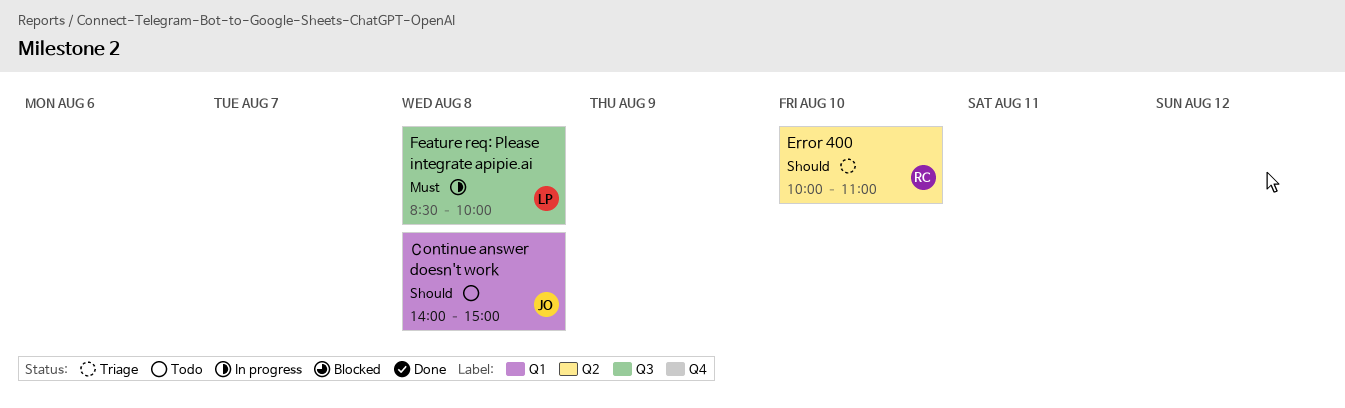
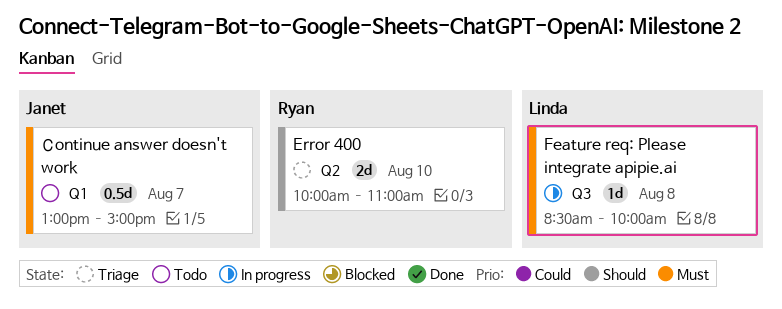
Сontinue answer doesn't work, priority: Should -> Must
Сontinue answer doesn't work, day: Aug 8 -> Aug 7
Сontinue answer doesn't work, begins: 14:00 -> 13:00

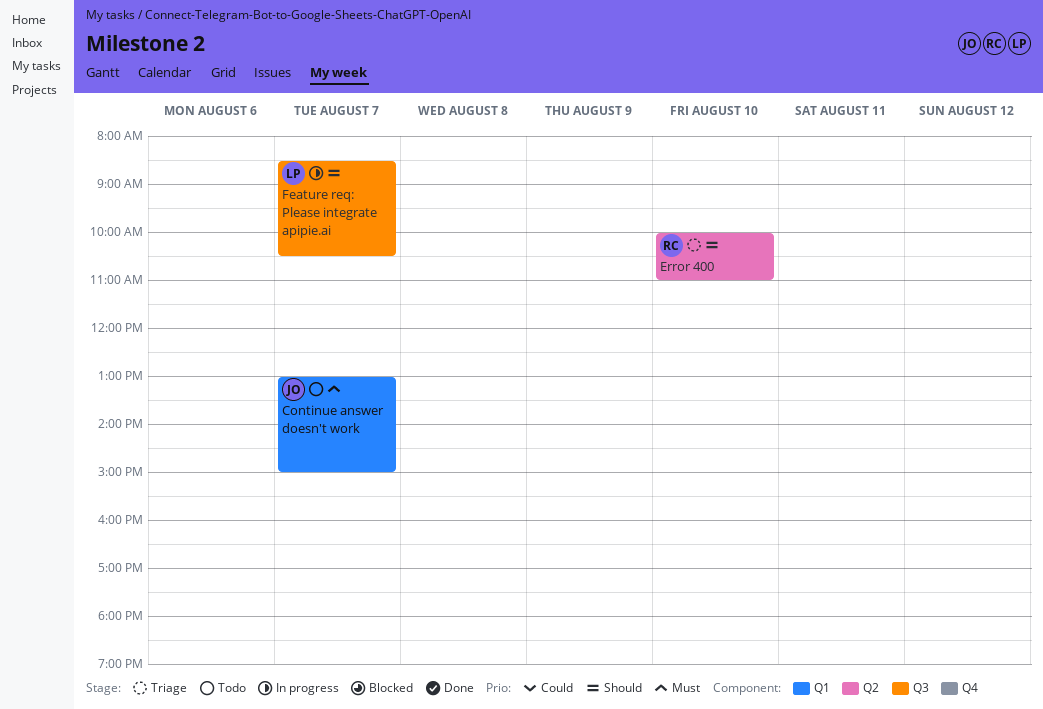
Feature req: Please integrate apipie.ai, priority: Must -> Should
Feature req: Please integrate apipie.ai, day: Aug 8 -> Aug 7
Feature req: Please integrate apipie.ai, ends: 10:00 -> 10:30

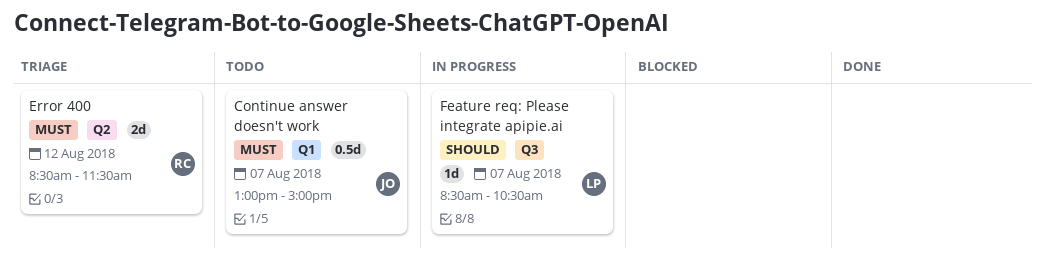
Error 400, priority: Should -> Must
Error 400, day: Aug 10 -> Aug 12
Error 400, begins: 10:00 -> 08:30
Error 400, ends: 11:00 -> 11:30

